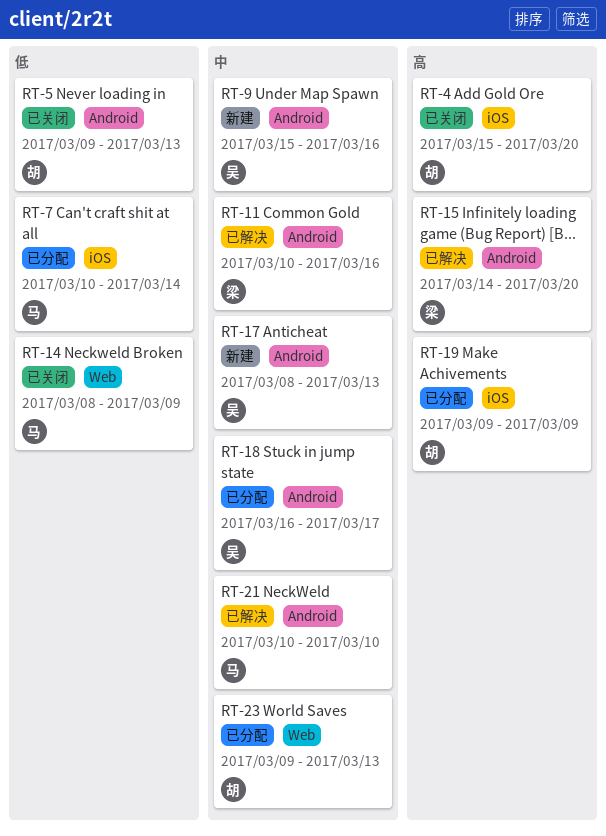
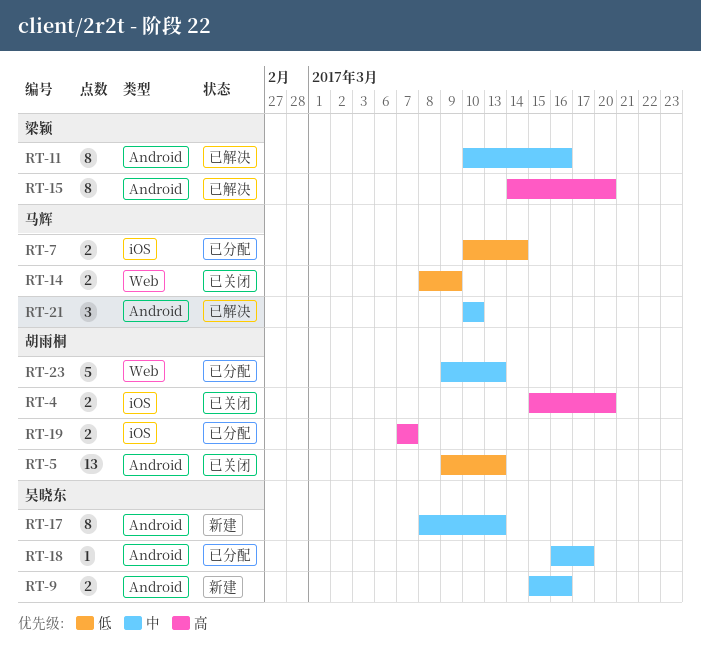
RT-19, start: Mar 9 -> Mar 7
RT-19, due: Mar 9 -> Mar 7

